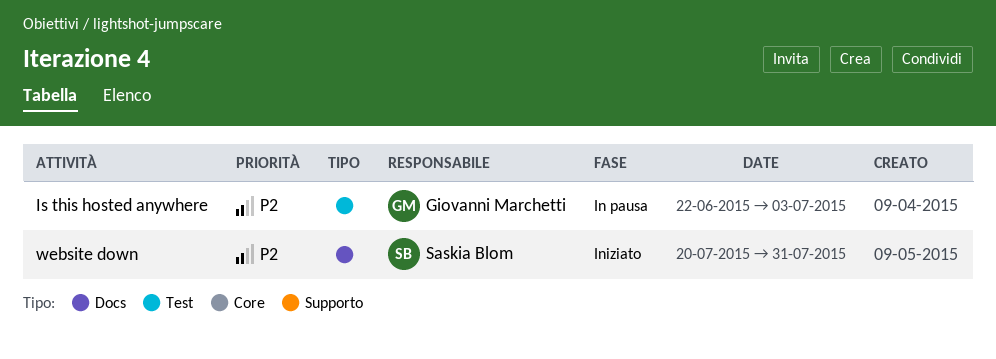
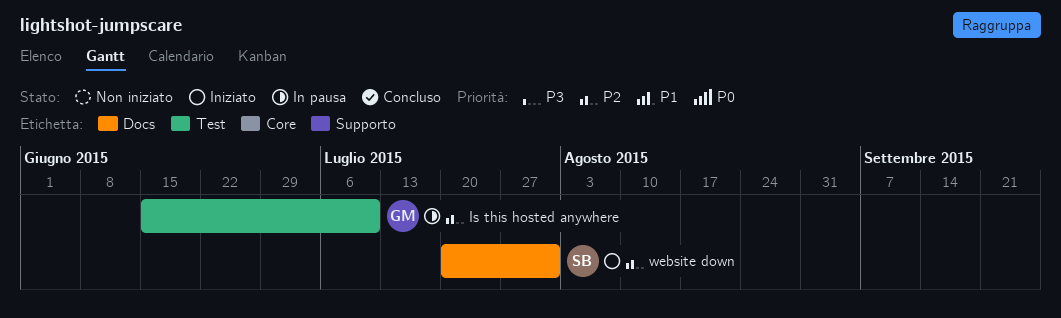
Is this hosted anywhere, start: Jun 22 -> Jun 15
Is this hosted anywhere, due: Jul 3 -> Jul 10

